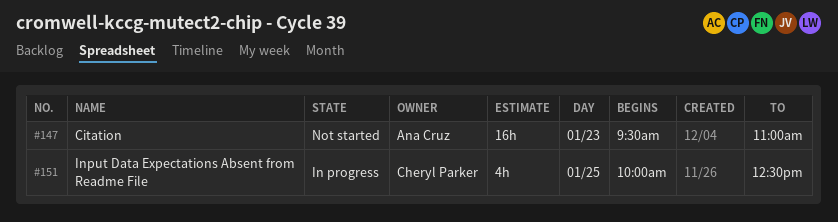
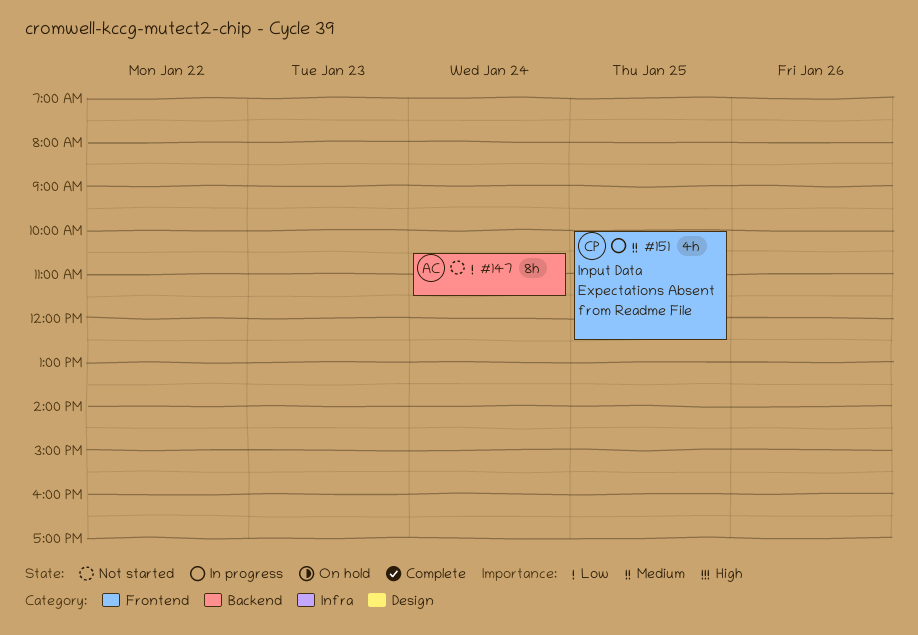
#147, estimate: 16h -> 8h
#147, day: Jan 23 -> Jan 24
#147, begins: 09:30 -> 10:30
#147, ends: 11:00 -> 11:30

